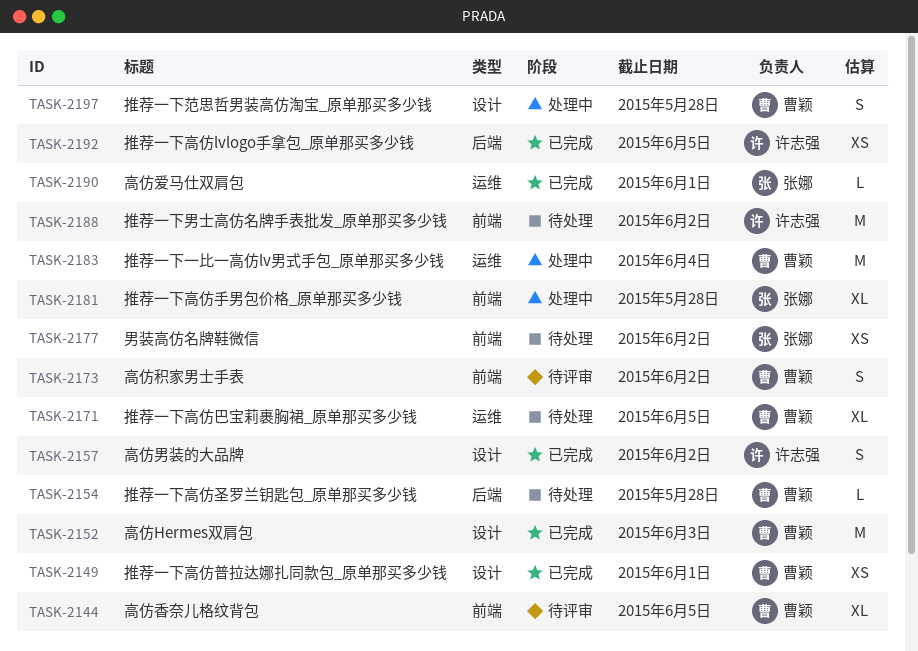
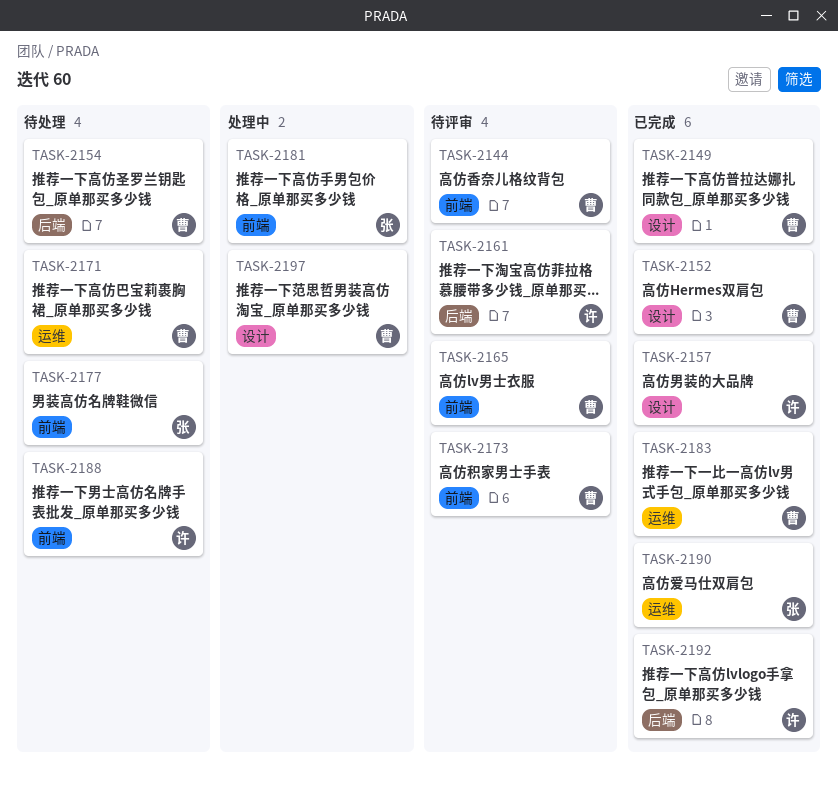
TASK-2161: none -> present
TASK-2165: none -> present
TASK-2183, status: 处理中 -> 已完成

